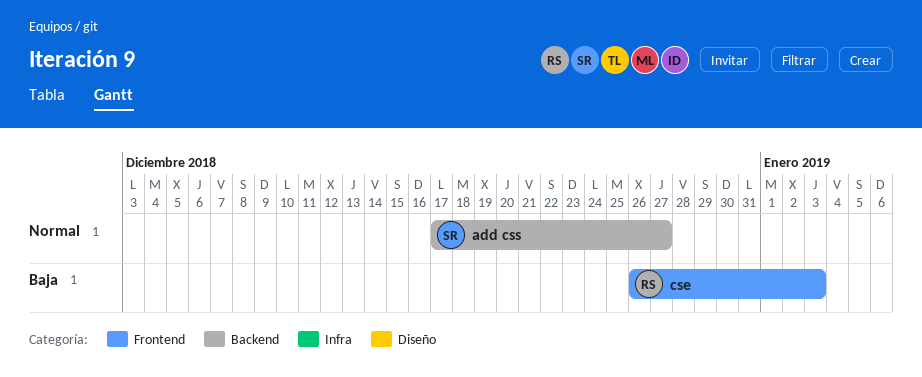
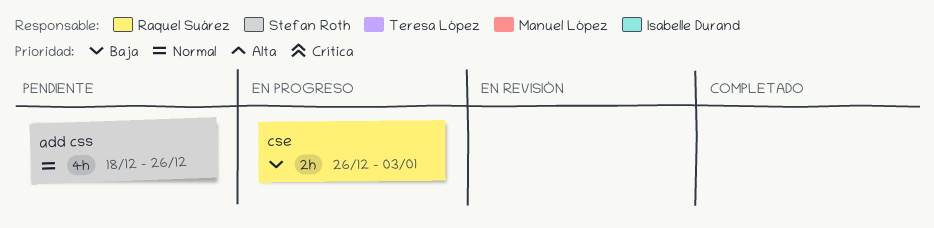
add css, start: Dec 17 -> Dec 18
add css, due: Dec 27 -> Dec 26

